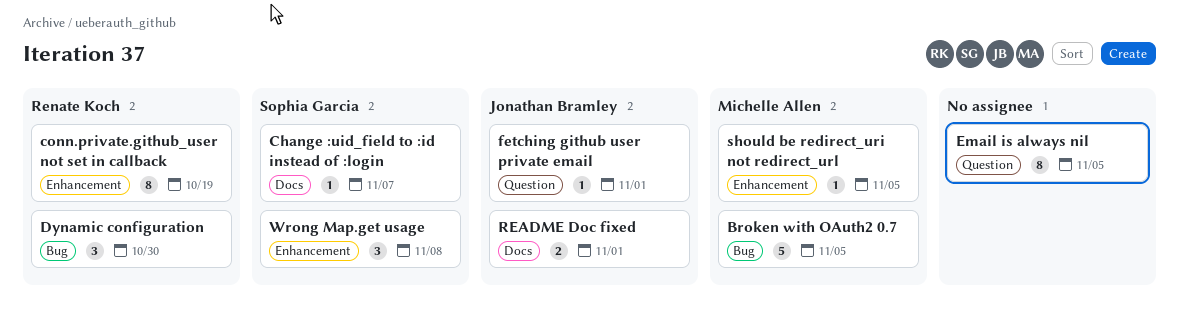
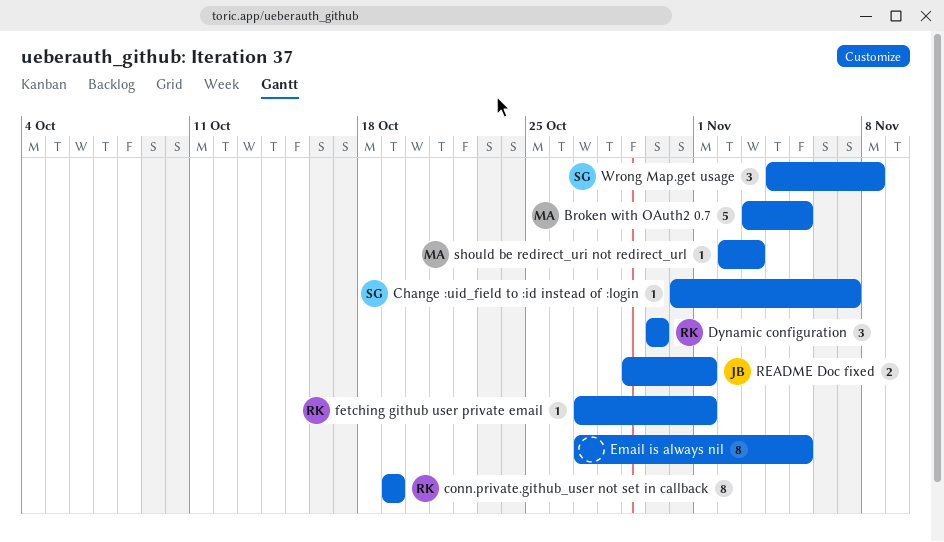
fetching github user private email, owner: Jonathan Bramley -> Renate Koch
should be redirect_uri not redirect_url, due: Nov 5 -> Nov 3

